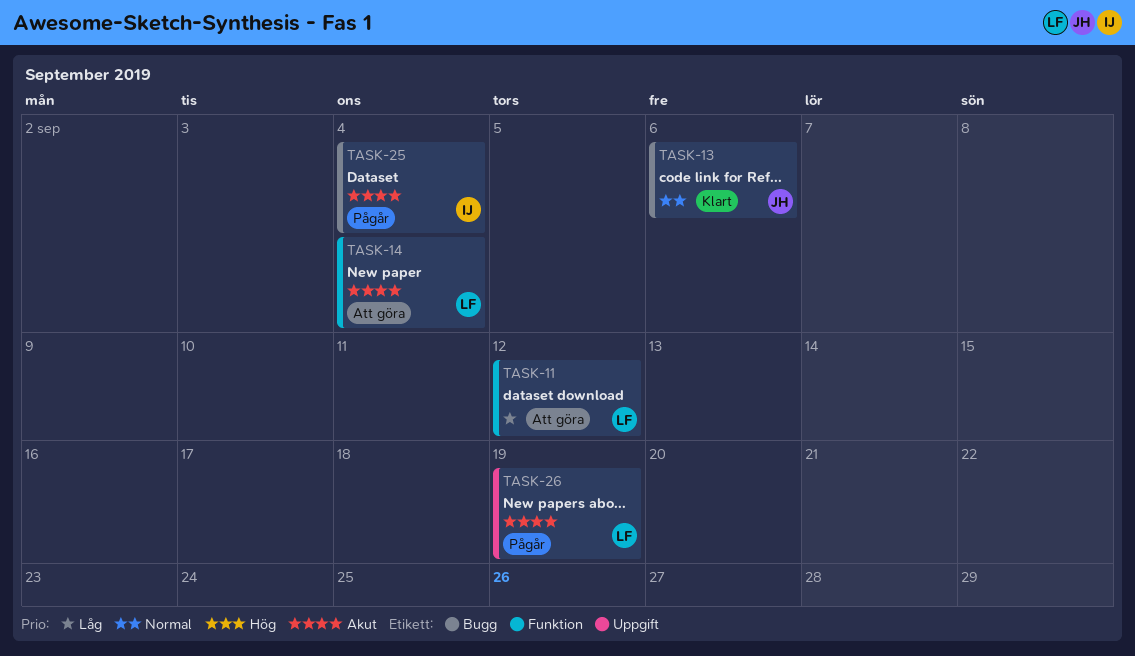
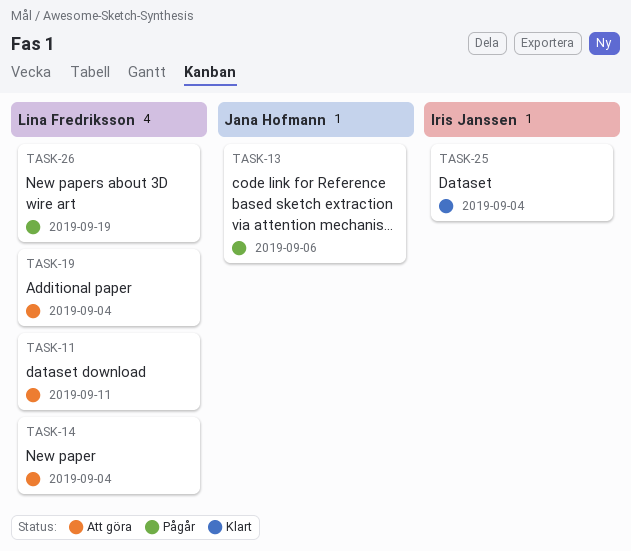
TASK-11, due: Sep 12 -> Sep 11
TASK-13, status: Klart -> Pågår
TASK-19: none -> present
TASK-25, status: Pågår -> Klart

